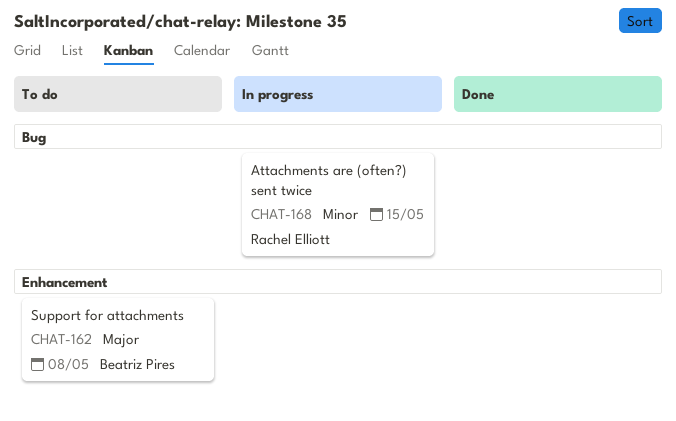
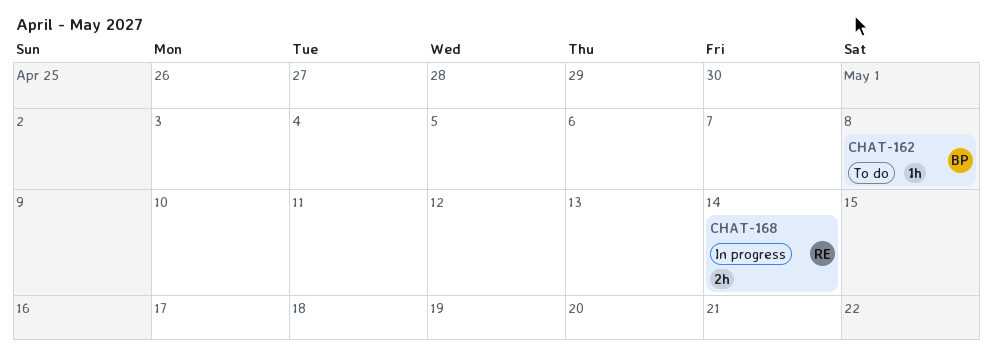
CHAT-168, due: May 15 -> May 14

